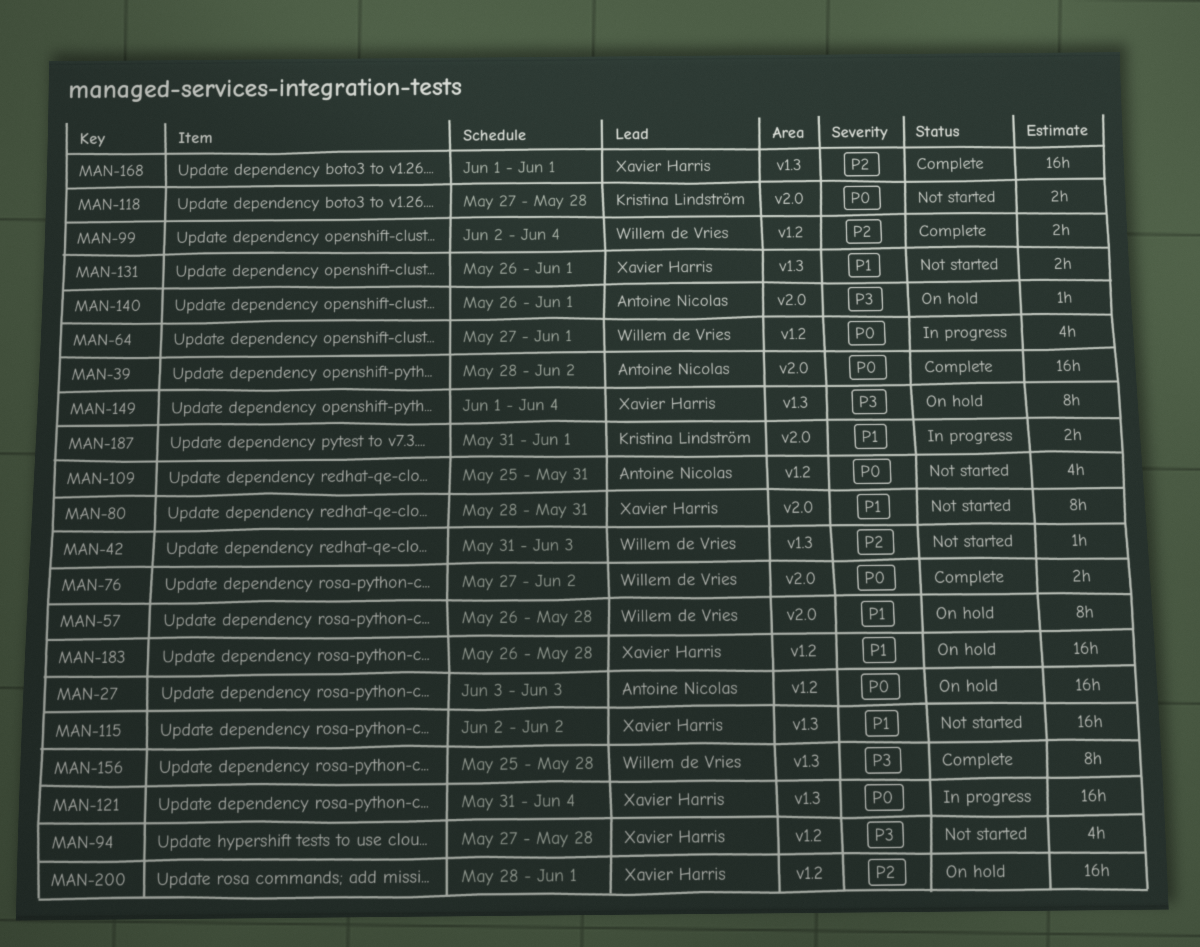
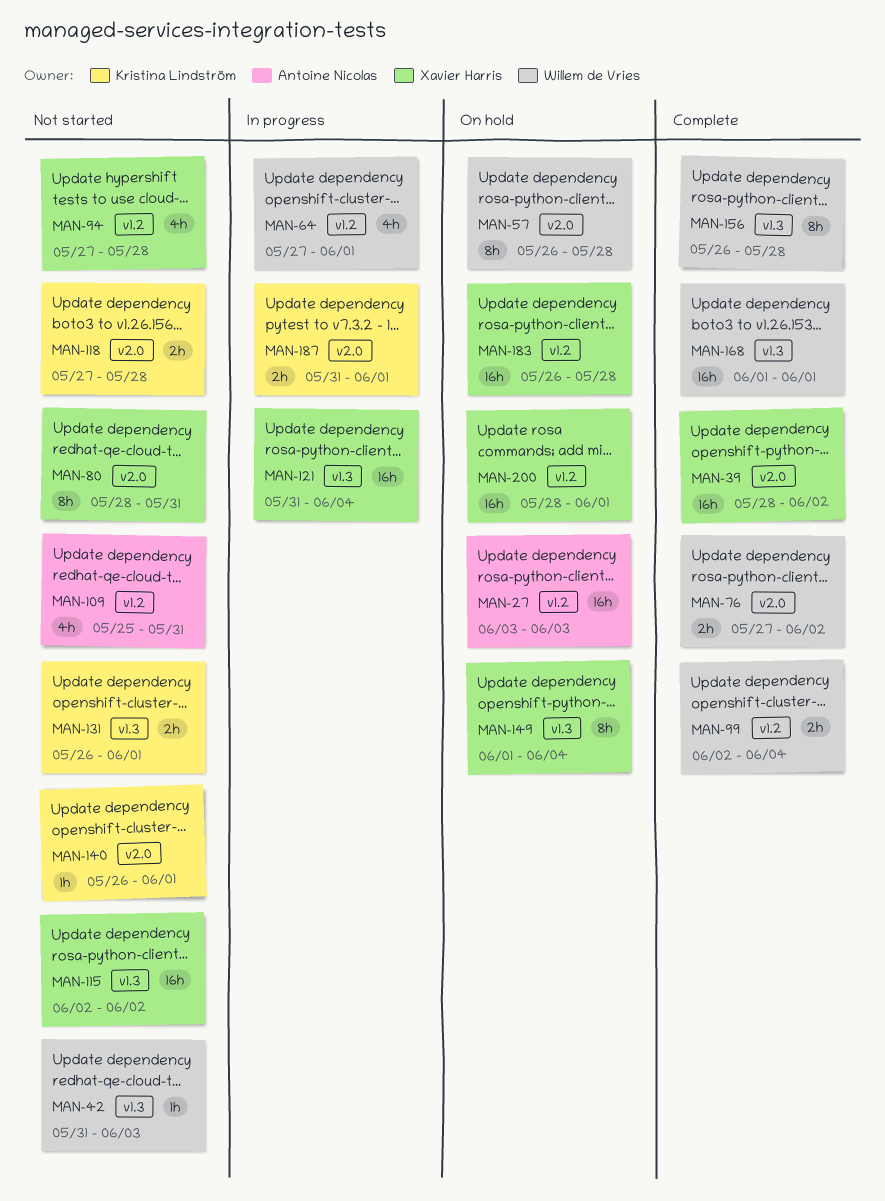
MAN-39, owner: Antoine Nicolas -> Xavier Harris
MAN-131, owner: Xavier Harris -> Kristina Lindström
MAN-140, status: On hold -> Not started
MAN-140, owner: Antoine Nicolas -> Kristina Lindström
MAN-156, start: May 25 -> May 26
MAN-168, owner: Xavier Harris -> Willem de Vries

